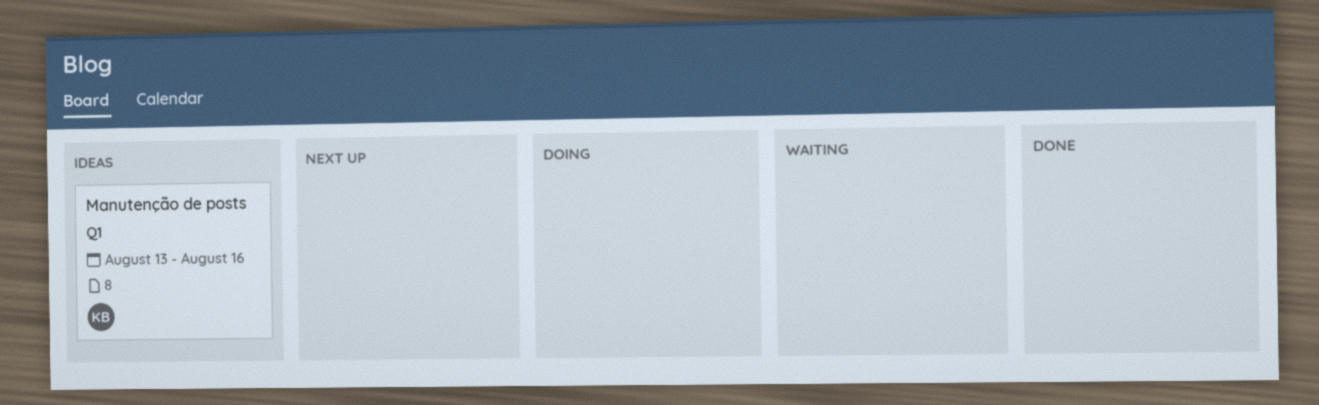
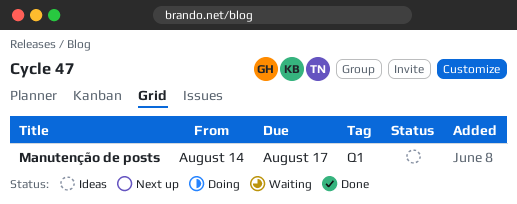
Manutenção de posts, start: Aug 13 -> Aug 14
Manutenção de posts, due: Aug 16 -> Aug 17

